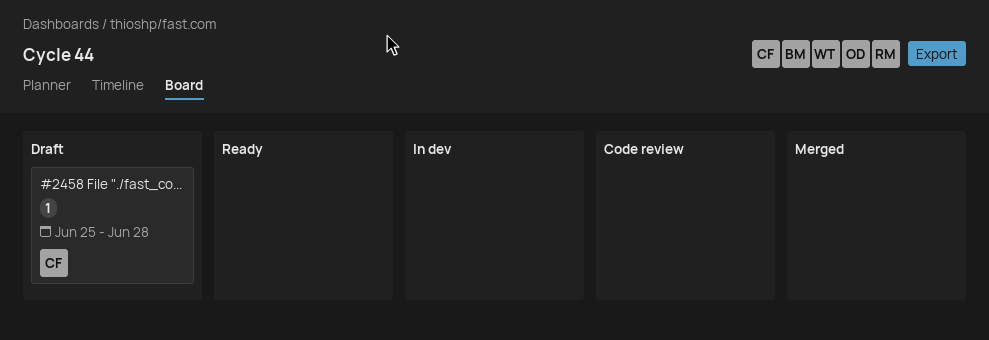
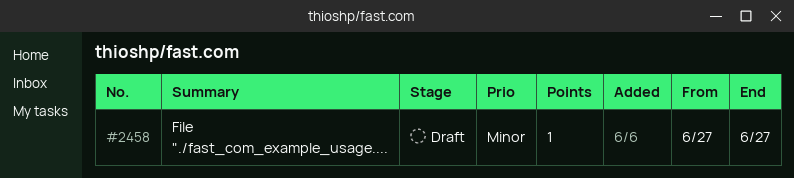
#2458, start: Jun 25 -> Jun 27
#2458, due: Jun 28 -> Jun 27

